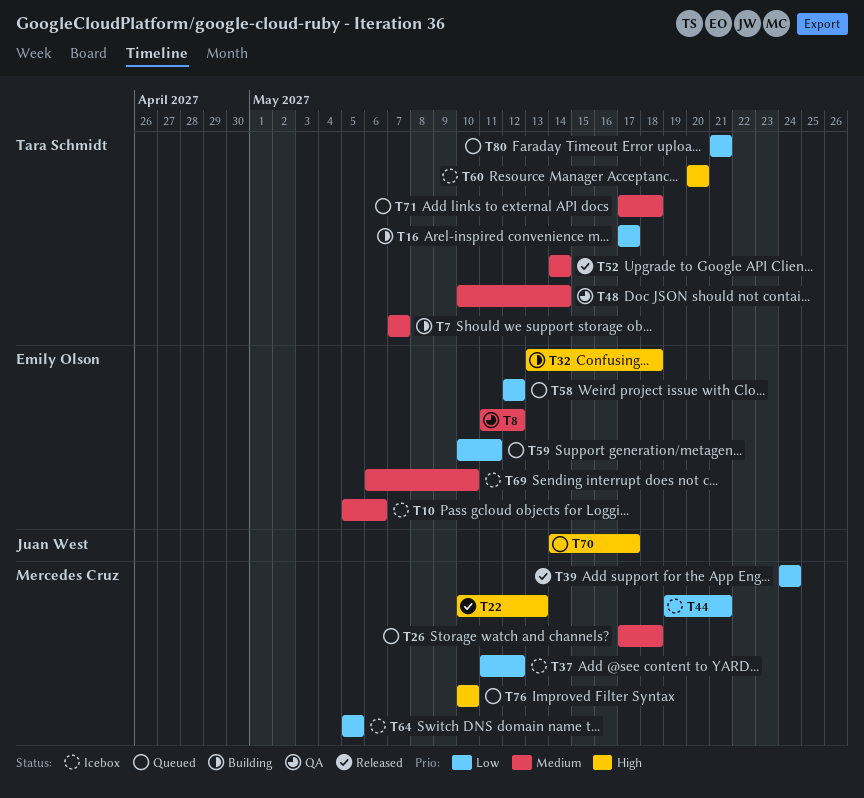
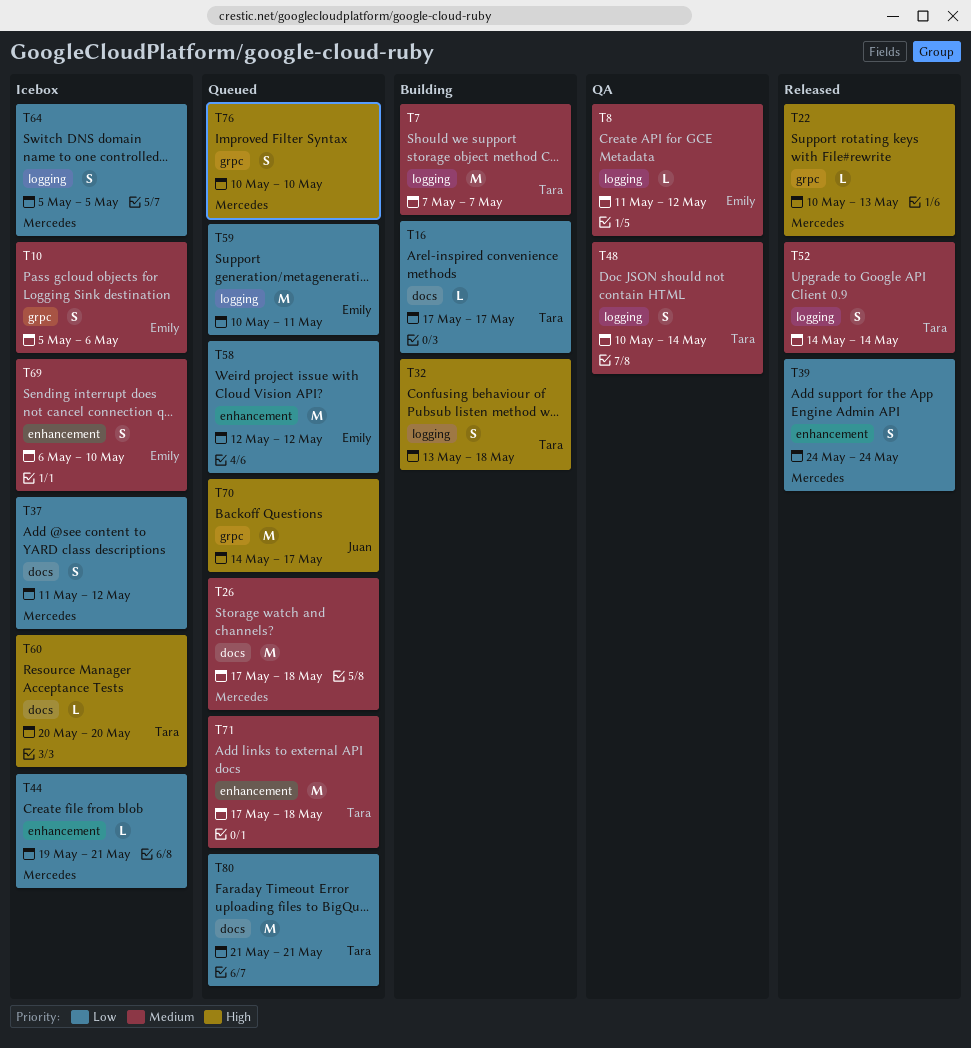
T32, owner: Emily Olson -> Tara Schmidt

